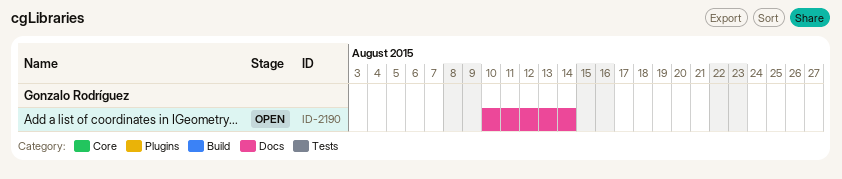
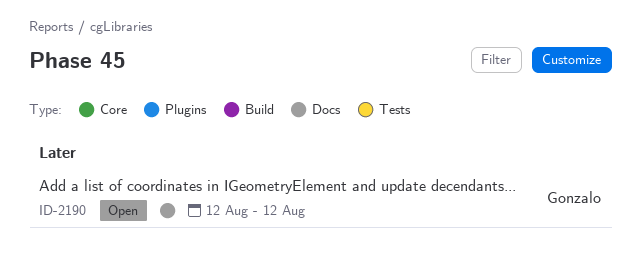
ID-2190, start: Aug 10 -> Aug 12
ID-2190, due: Aug 14 -> Aug 12

